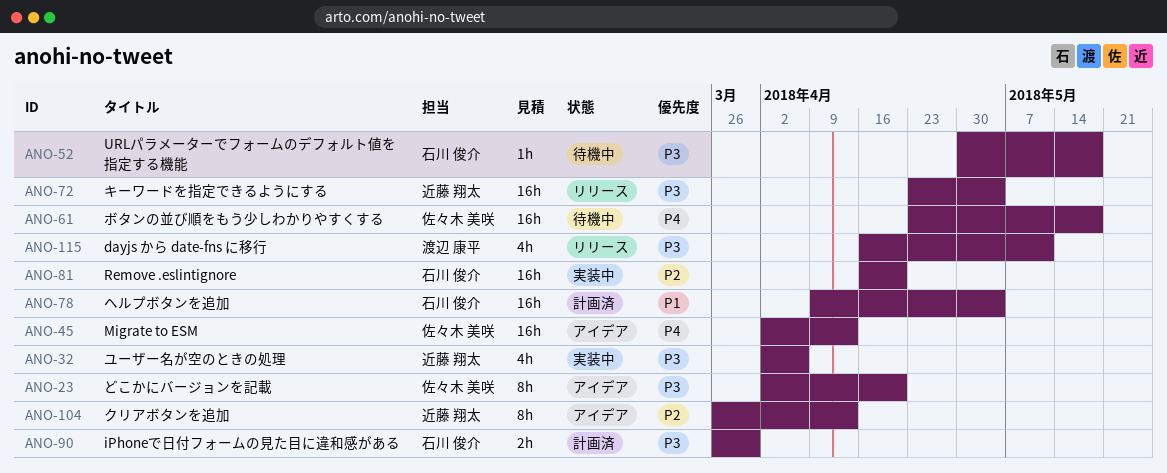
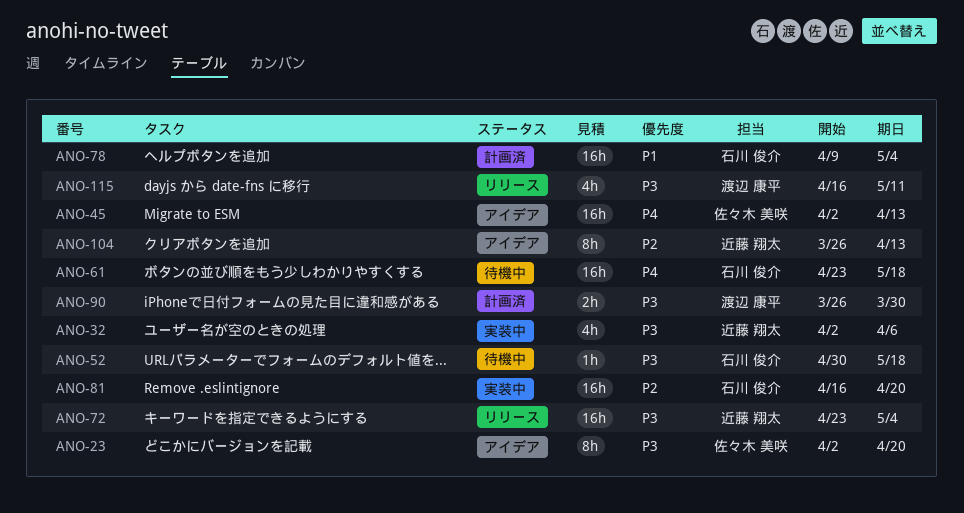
ANO-61, owner: 佐々木 美咲 -> 石川 俊介
ANO-90, owner: 石川 俊介 -> 渡辺 康平

